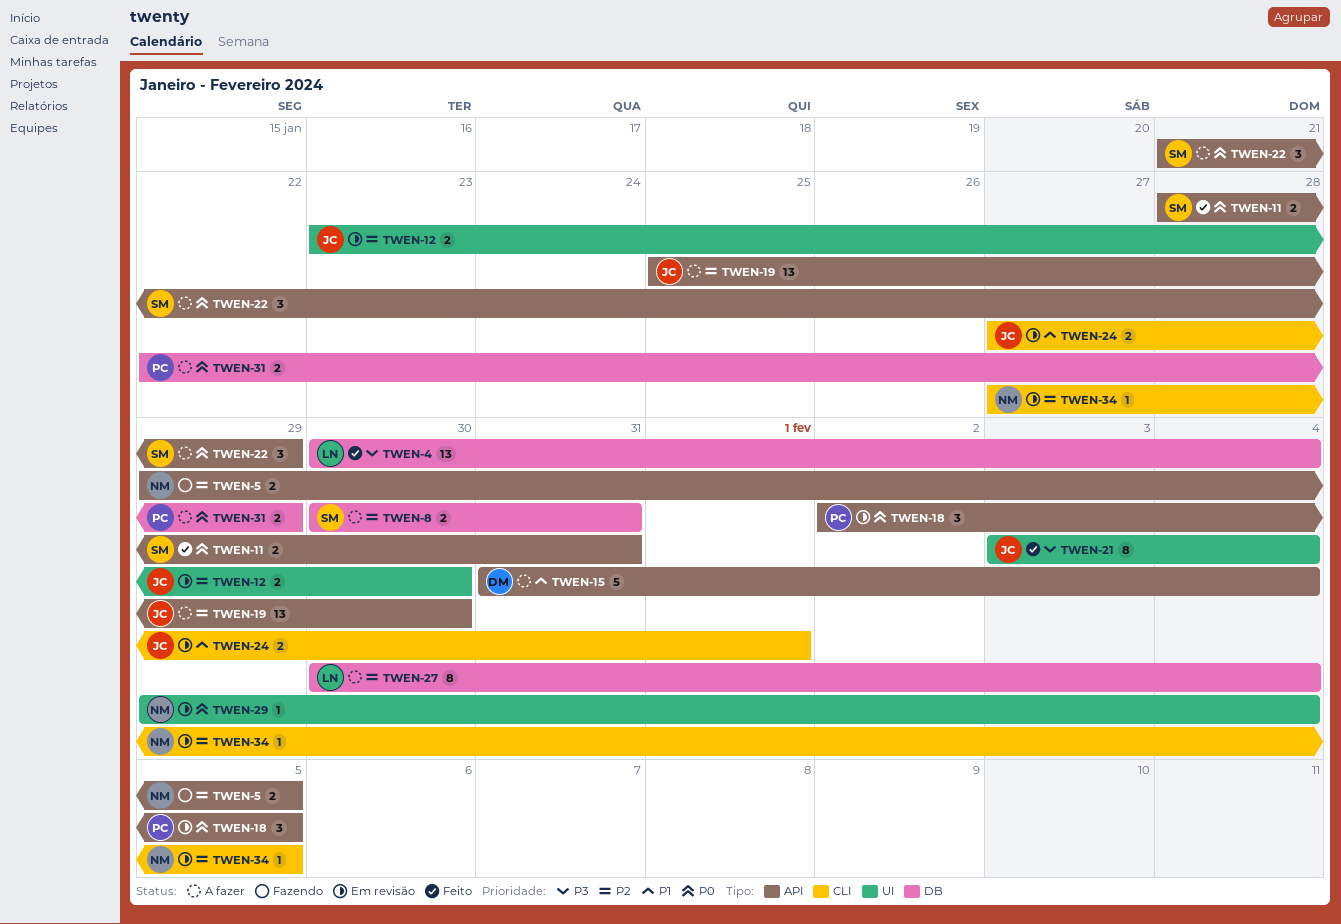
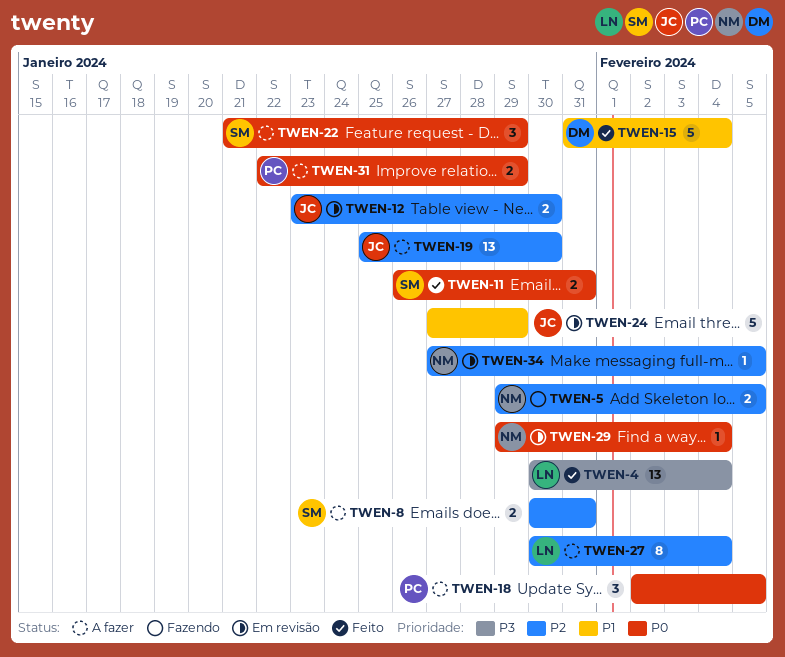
TWEN-11, start: Jan 28 -> Jan 26
TWEN-15, status: A fazer -> Feito
TWEN-18, status: Em revisão -> A fazer
TWEN-21: present -> none
TWEN-24, estimate: 2 -> 5
TWEN-24, due: Feb 1 -> Jan 29

